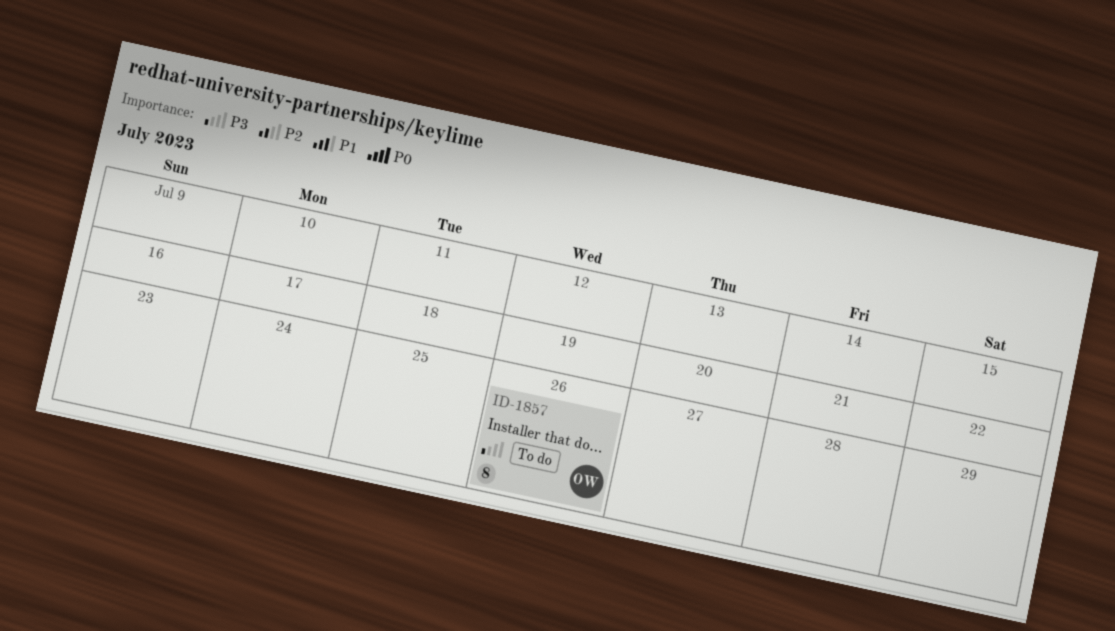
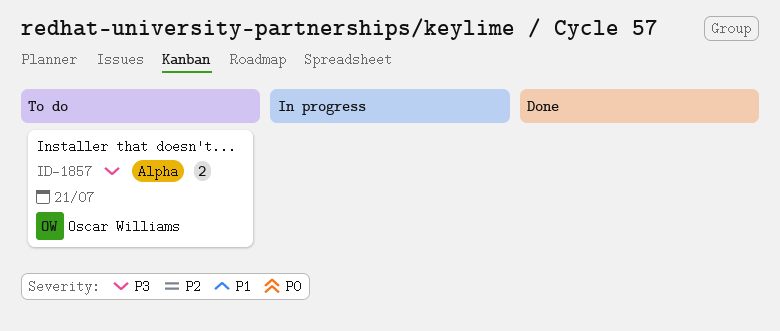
ID-1857, estimate: 8 -> 2
ID-1857, due: Jul 26 -> Jul 21

